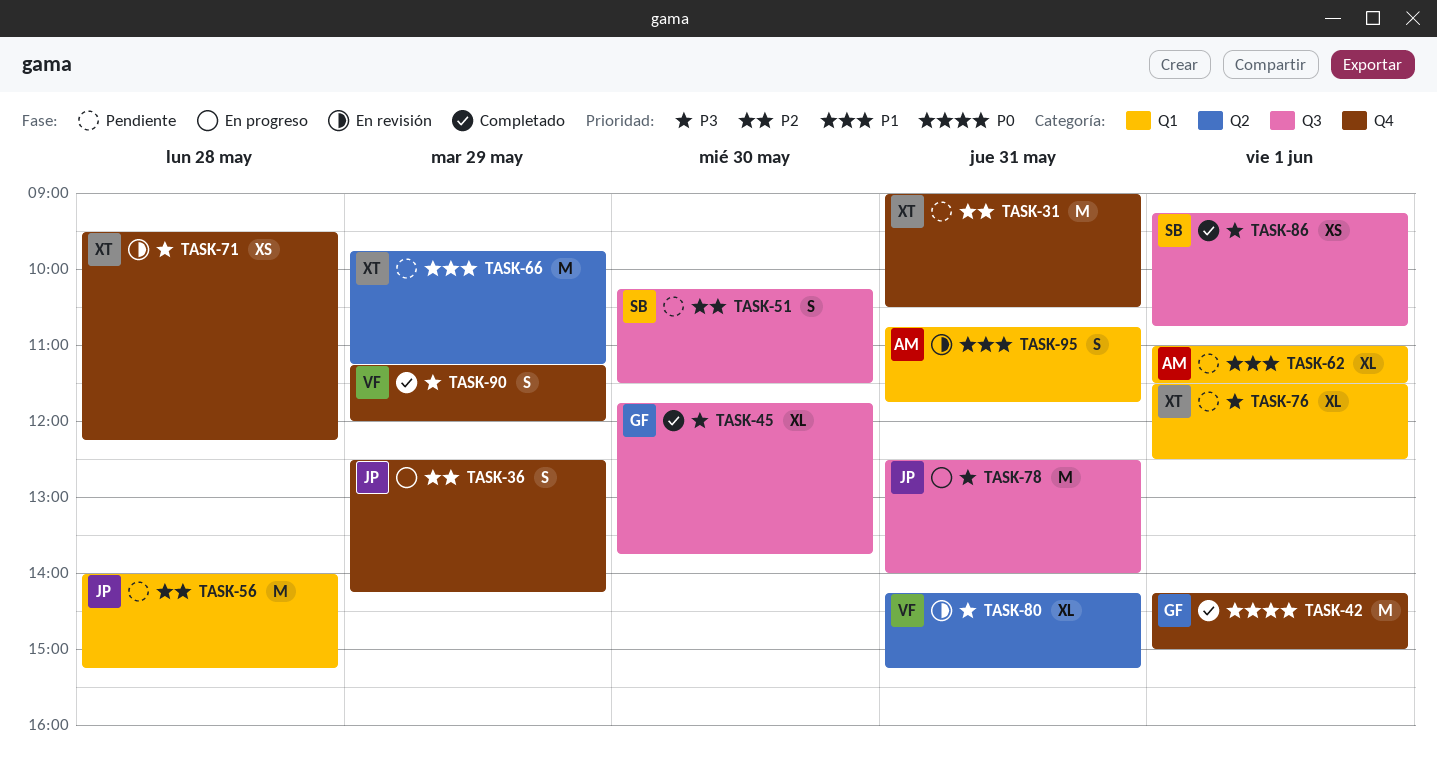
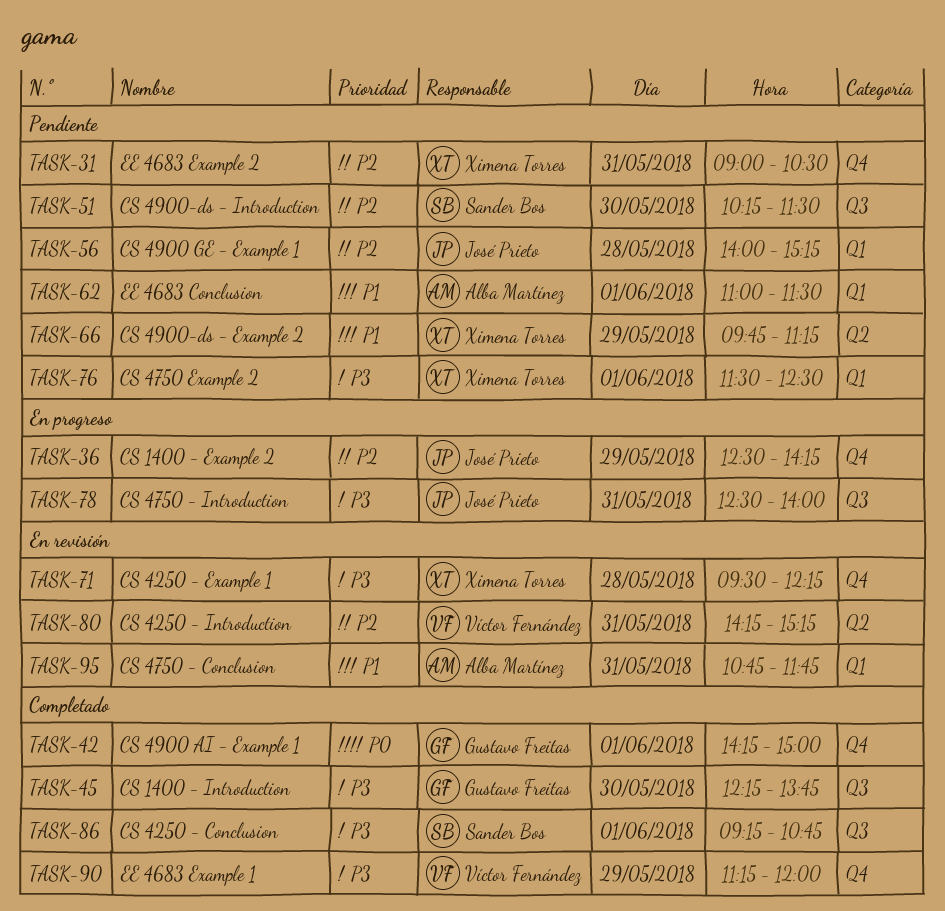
TASK-45, begins: 11:45 -> 12:15
TASK-80, priority: P3 -> P2

